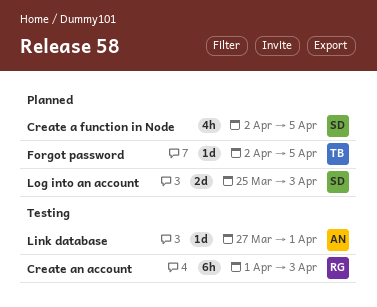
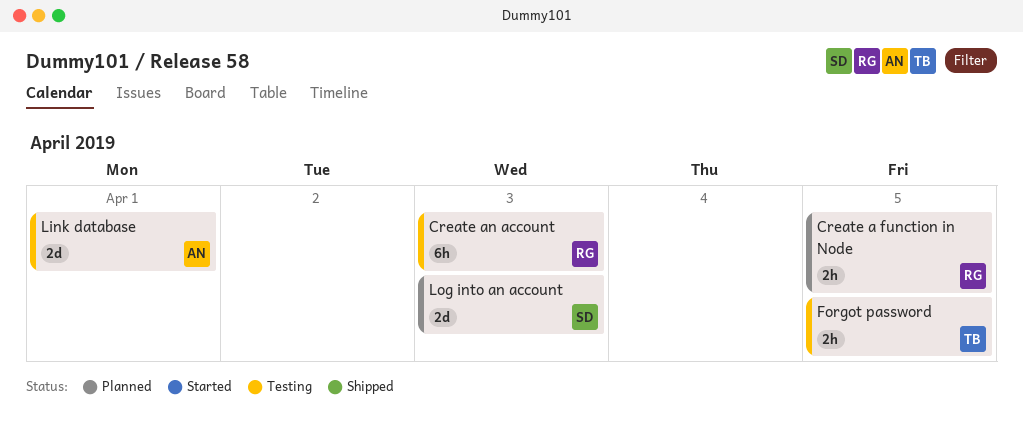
Create a function in Node, owner: SD -> RG
Create a function in Node, estimate: 4h -> 2h
Forgot password, status: Planned -> Testing
Forgot password, estimate: 1d -> 2h
Link database, estimate: 1d -> 2d

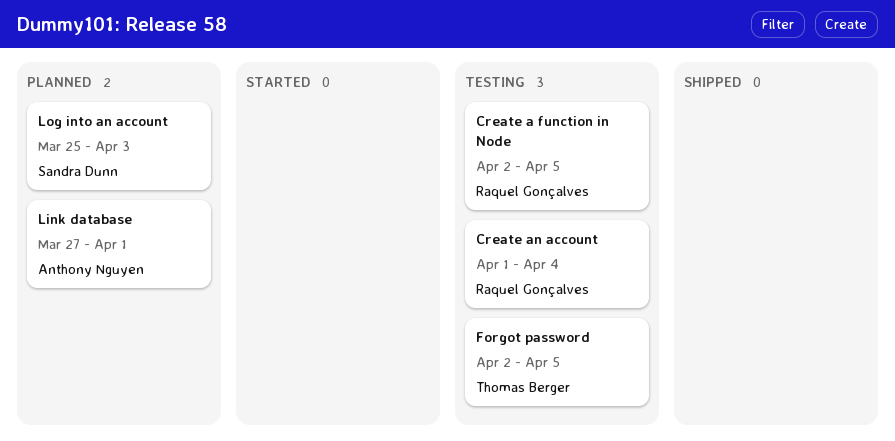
Create a function in Node, status: Planned -> Testing
Create an account, due: Apr 3 -> Apr 4
Link database, status: Testing -> Planned

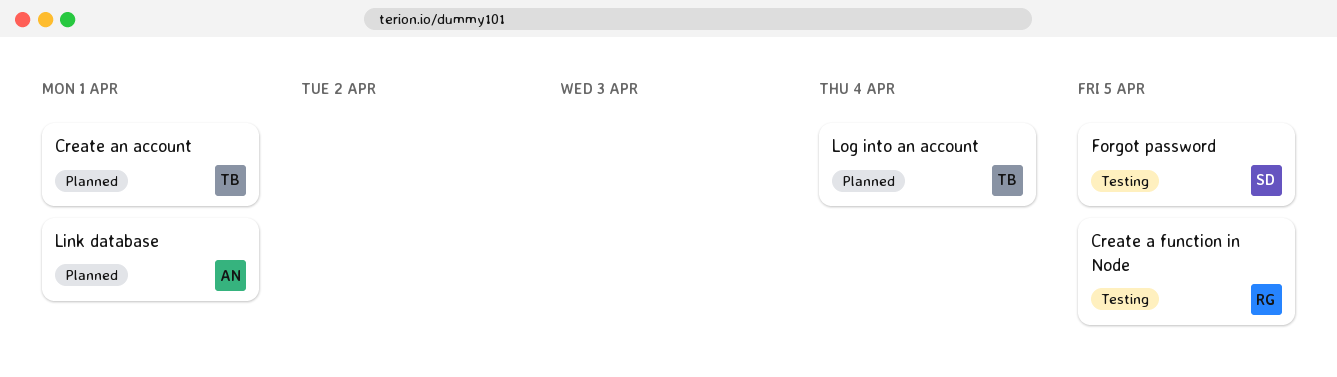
Create an account, status: Testing -> Planned
Create an account, owner: Raquel Gonçalves -> Thomas Berger
Create an account, due: Apr 4 -> Apr 1
Forgot password, owner: Thomas Berger -> Sandra Dunn
Log into an account, owner: Sandra Dunn -> Thomas Berger
Log into an account, due: Apr 3 -> Apr 4

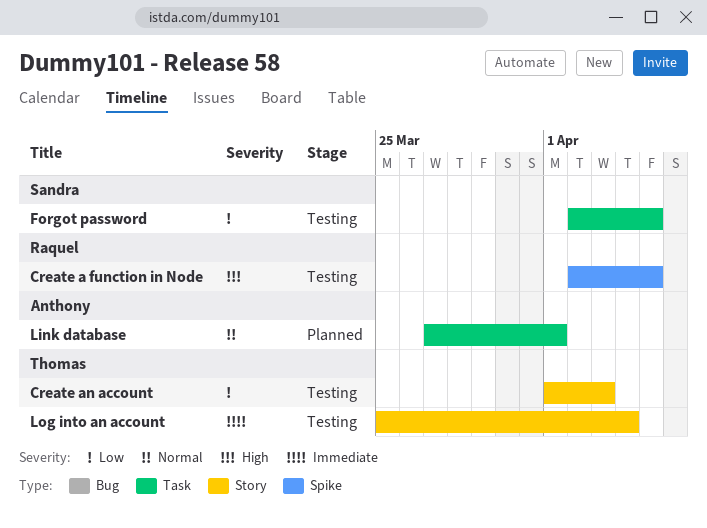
Create an account, status: Planned -> Testing
Create an account, due: Apr 1 -> Apr 3
Log into an account, status: Planned -> Testing

